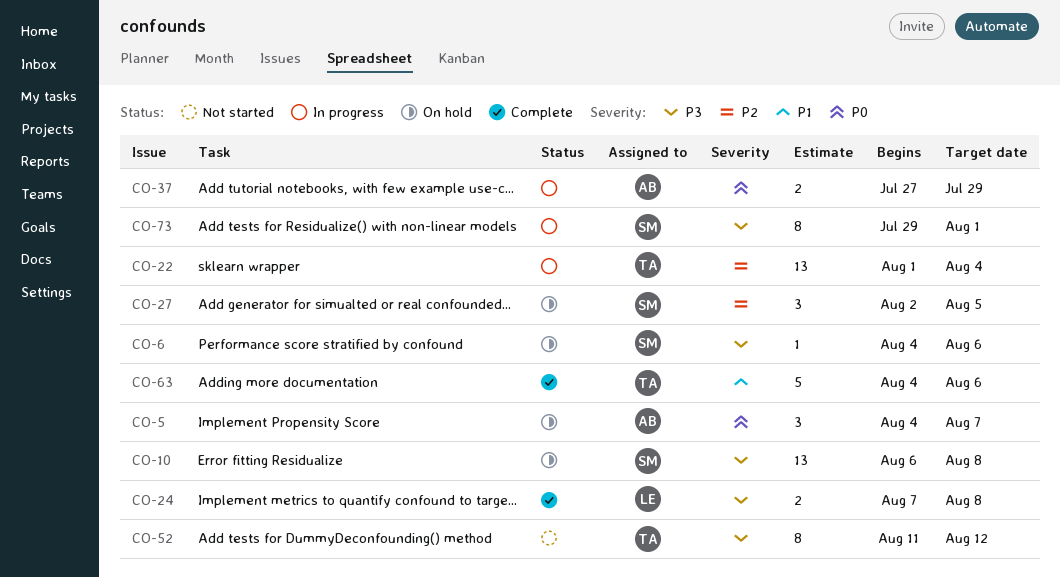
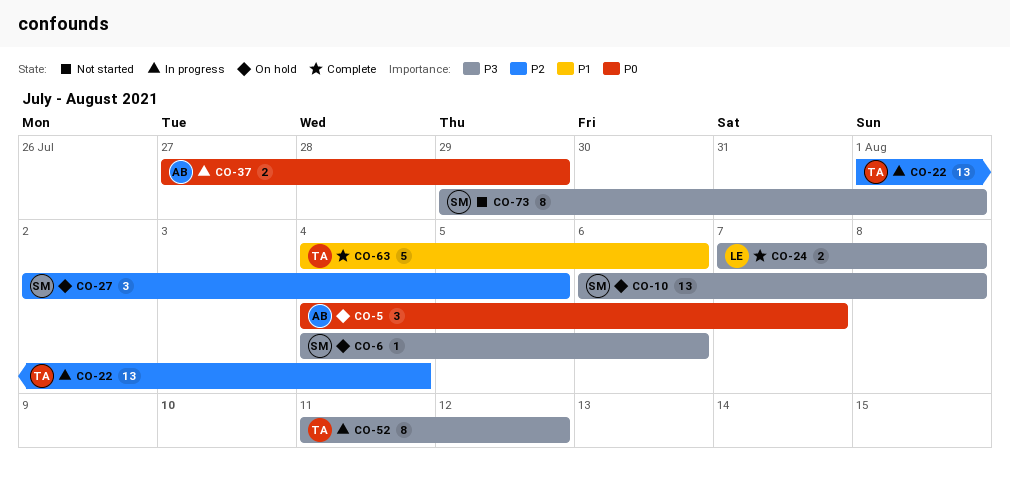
CO-52, status: Not started -> In progress
CO-73, status: In progress -> Not started

